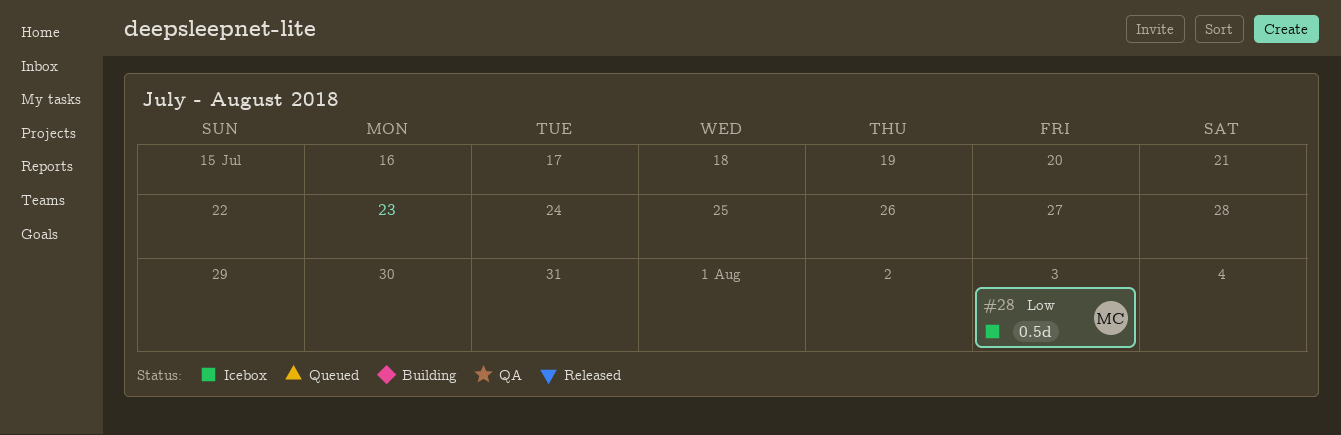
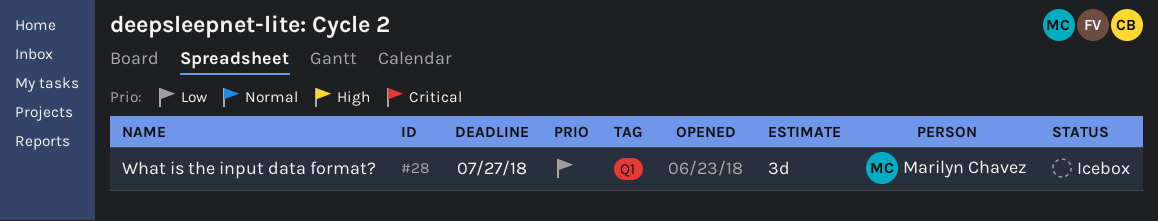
#28, estimate: 0.5d -> 3d
#28, due: Aug 3 -> Jul 27

